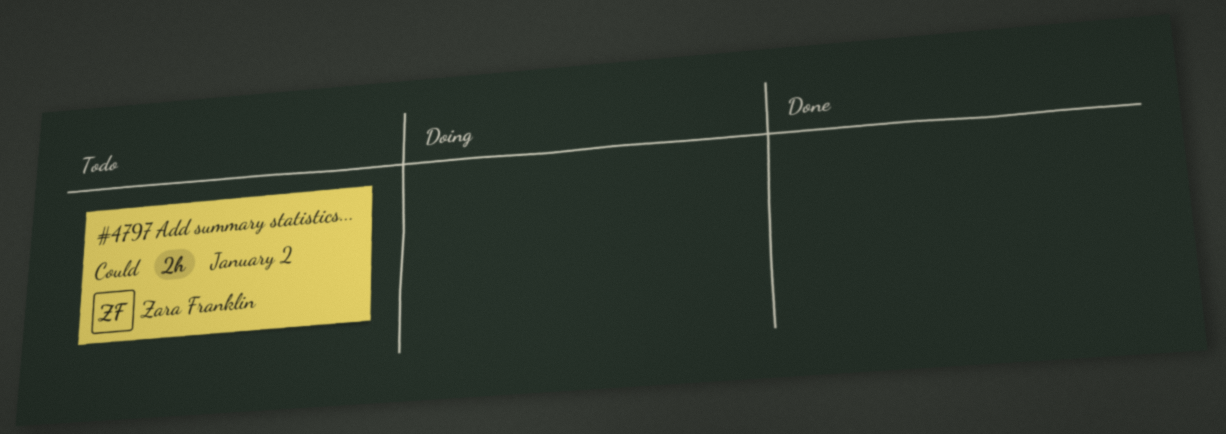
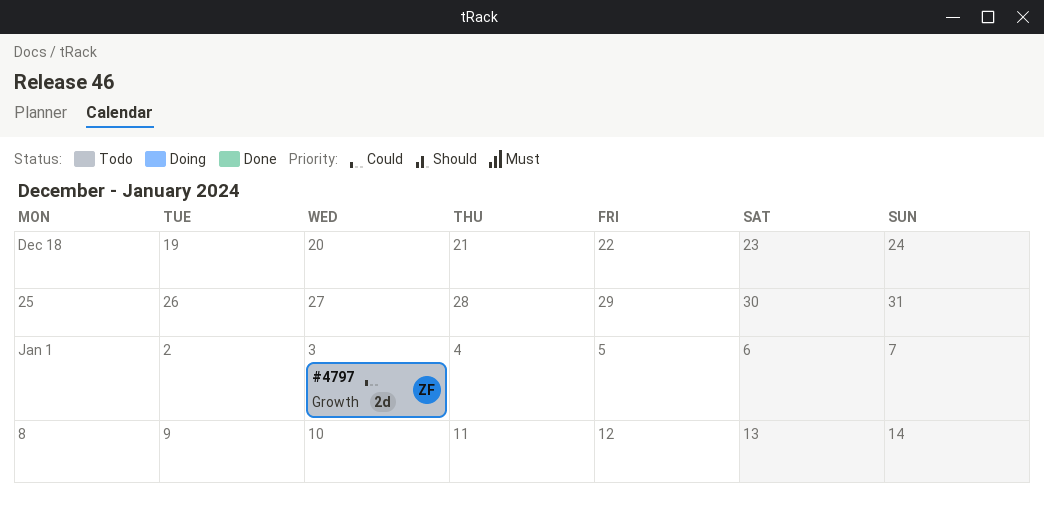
#4797, estimate: 2h -> 2d
#4797, due: Jan 2 -> Jan 3

